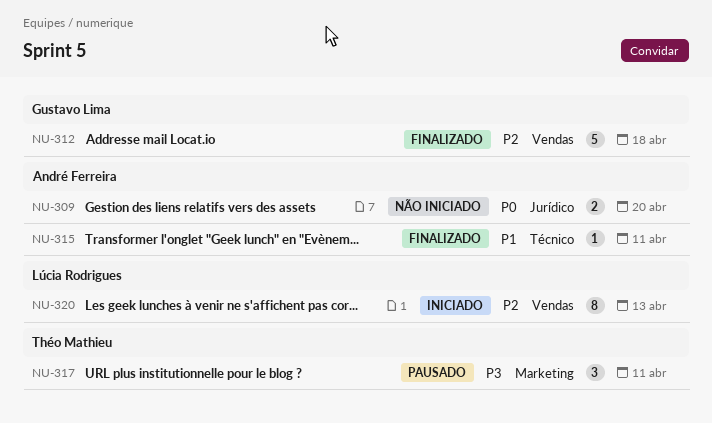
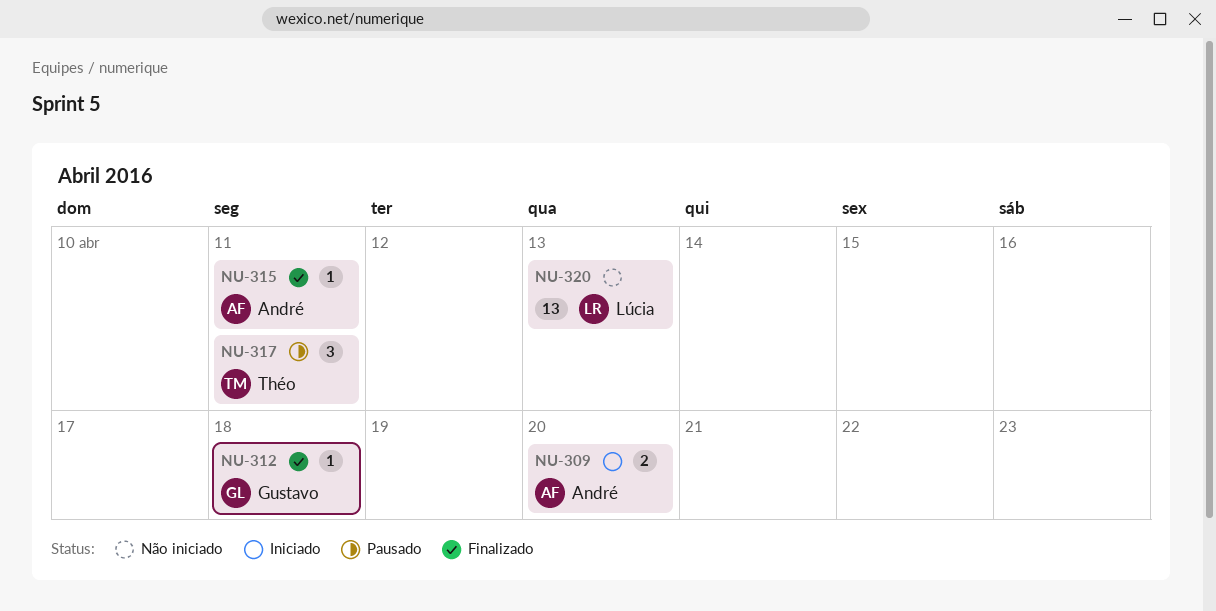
NU-309, status: Não iniciado -> Iniciado
NU-312, estimate: 5 -> 1
NU-320, status: Iniciado -> Não iniciado
NU-320, estimate: 8 -> 13

